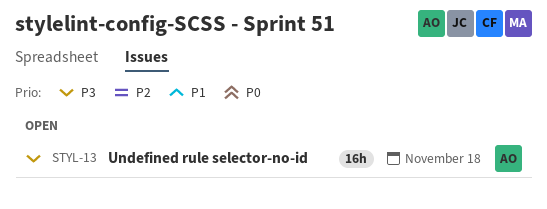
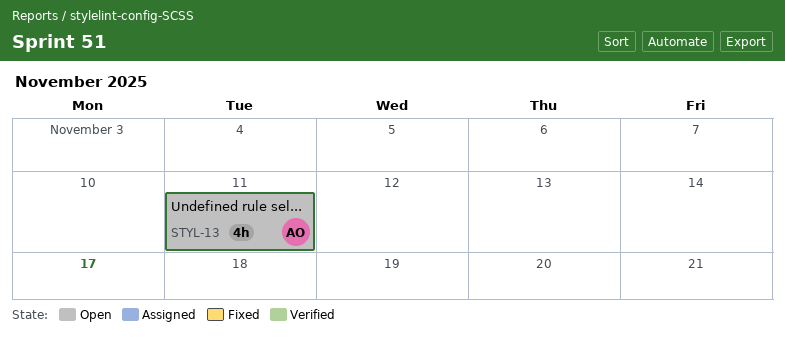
STYL-13, estimate: 16h -> 4h
STYL-13, due: Nov 18 -> Nov 11

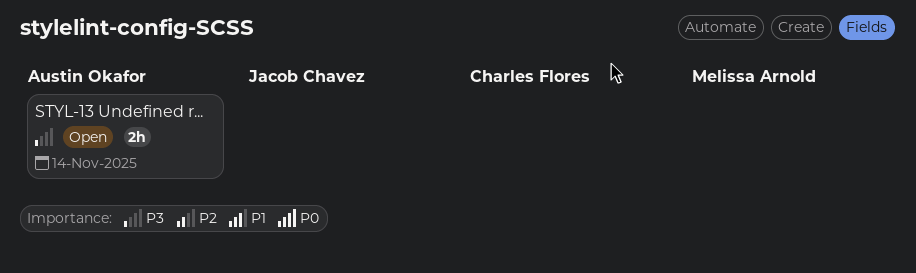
STYL-13, estimate: 4h -> 2h
STYL-13, due: Nov 11 -> Nov 14

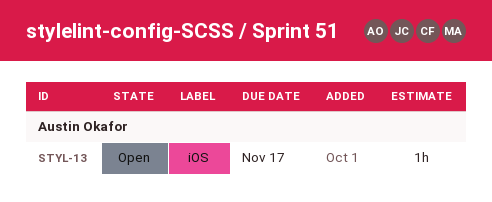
STYL-13, estimate: 2h -> 1h
STYL-13, due: Nov 14 -> Nov 17

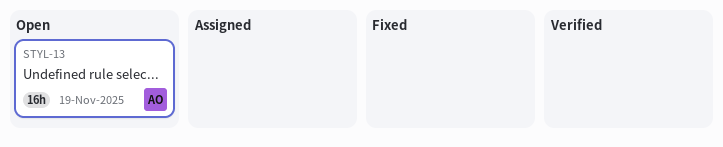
STYL-13, estimate: 1h -> 16h
STYL-13, due: Nov 17 -> Nov 19

